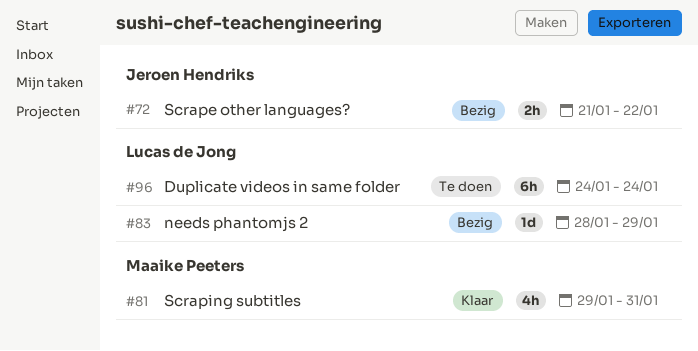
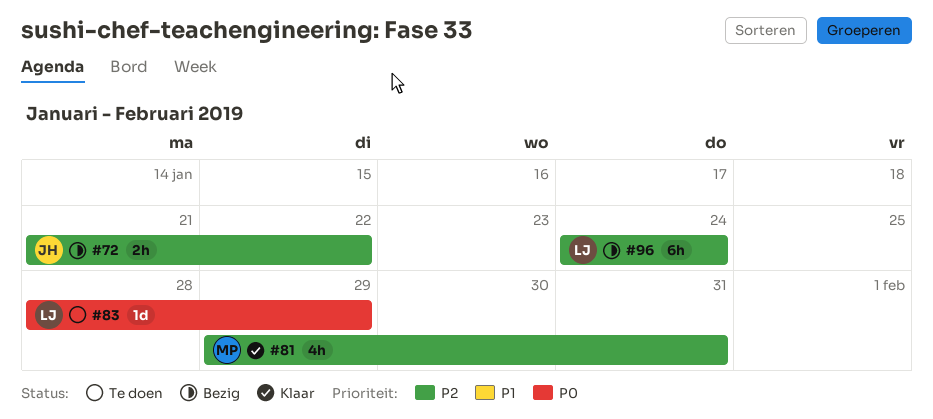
#83, status: Bezig -> Te doen
#96, status: Te doen -> Bezig

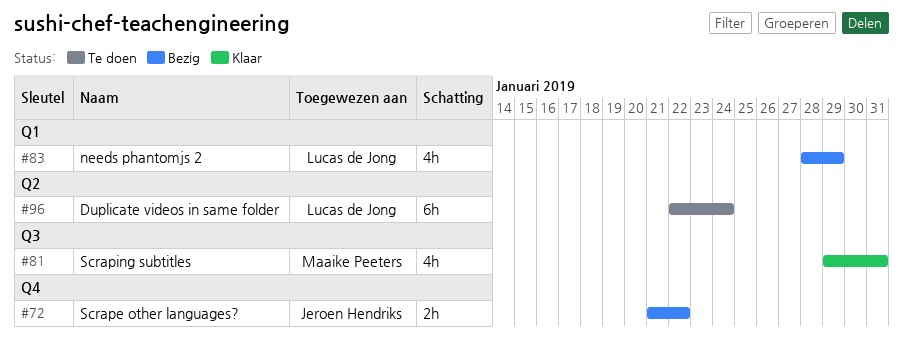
#83, status: Te doen -> Bezig
#83, estimate: 1d -> 4h
#96, status: Bezig -> Te doen
#96, start: Jan 24 -> Jan 22

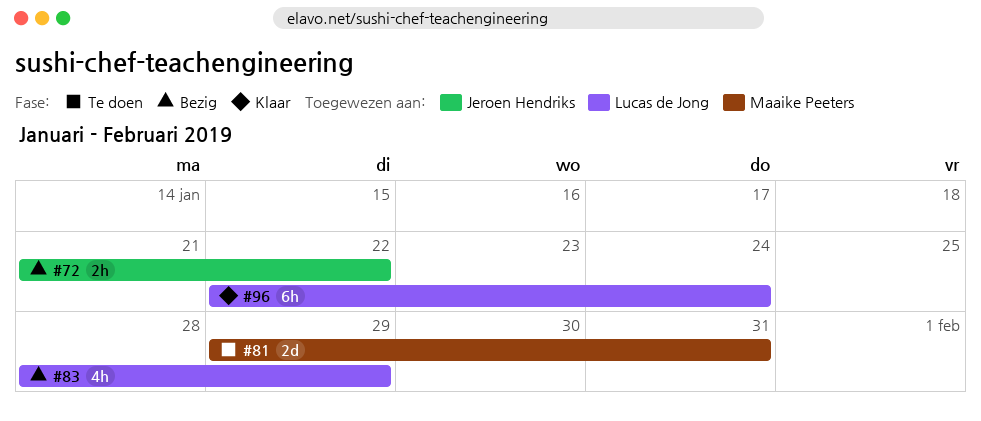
#81, status: Klaar -> Te doen
#81, estimate: 4h -> 2d
#96, status: Te doen -> Klaar

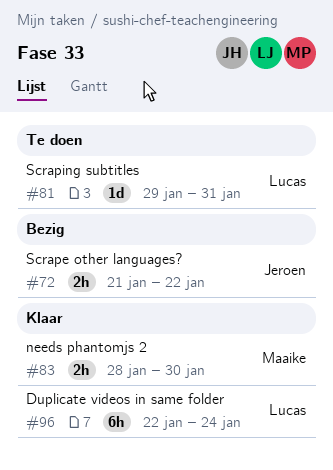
#81, owner: Maaike Peeters -> Lucas de Jong
#81, estimate: 2d -> 1d
#83, status: Bezig -> Klaar
#83, owner: Lucas de Jong -> Maaike Peeters
#83, estimate: 4h -> 2h
#83, due: Jan 29 -> Jan 30

